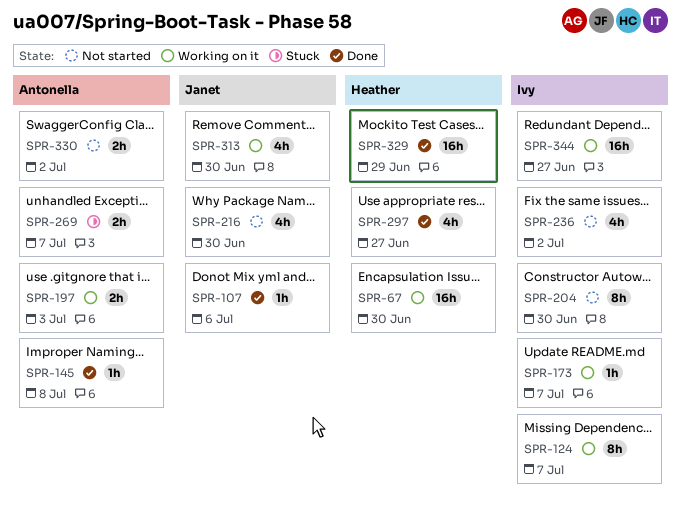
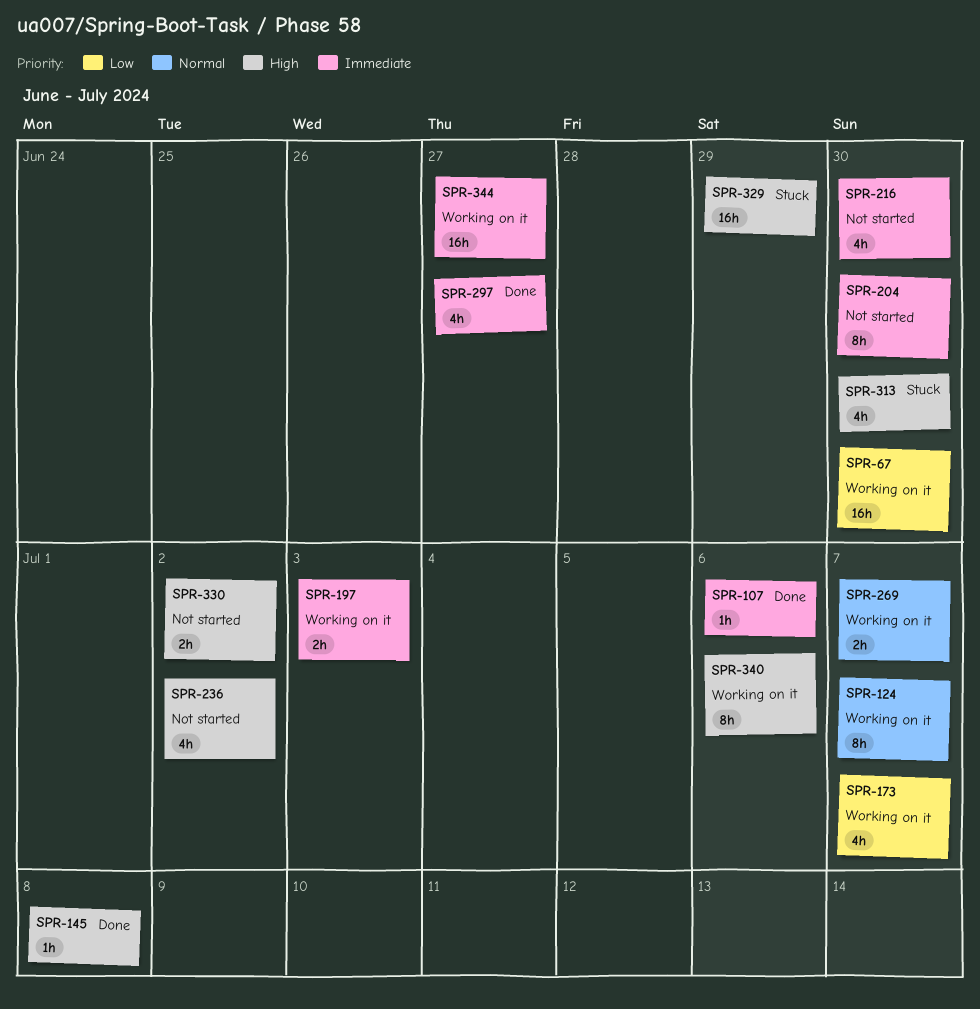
SPR-173, estimate: 1h -> 4h
SPR-269, status: Stuck -> Working on it
SPR-313, status: Working on it -> Stuck
SPR-329, status: Done -> Stuck
SPR-340: none -> present

